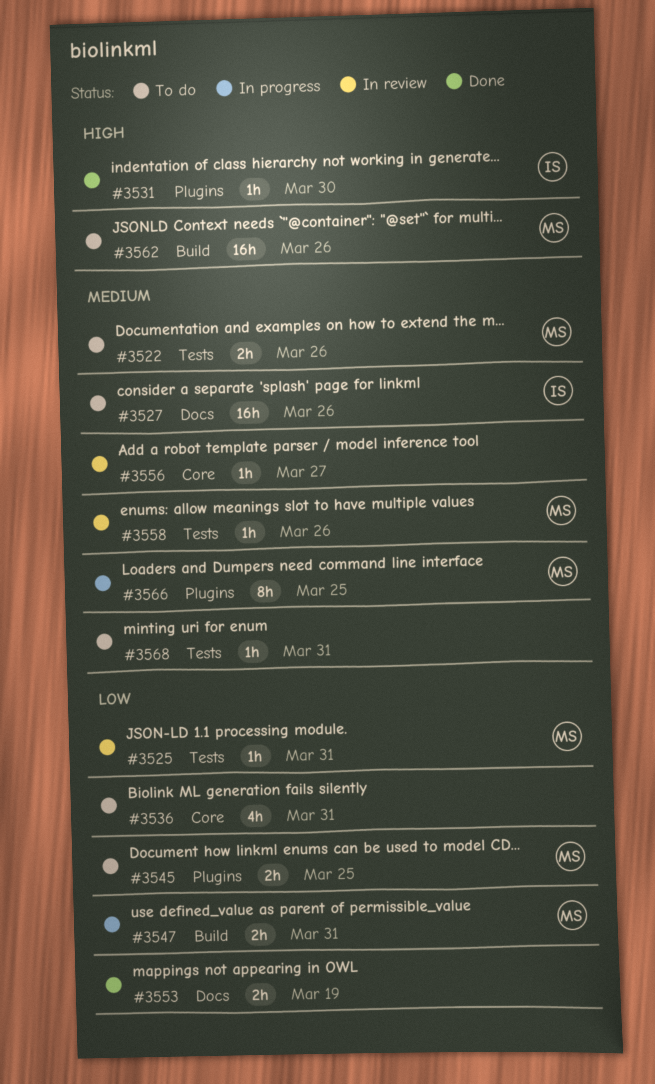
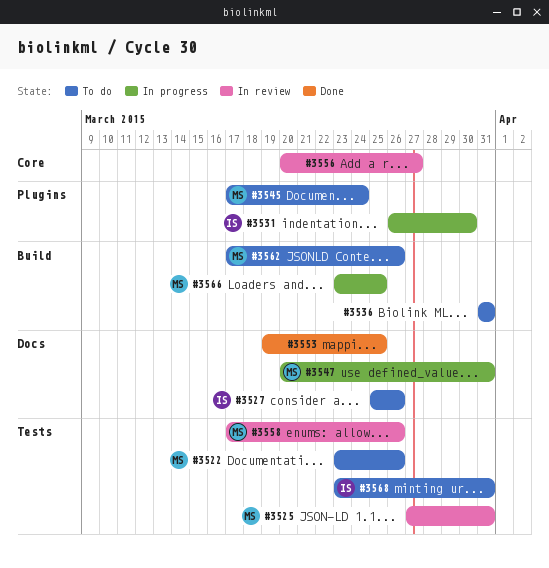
#3531, status: Done -> In progress
#3536, label: Core -> Build
#3545, due: Mar 25 -> Mar 24
#3547, label: Build -> Docs
#3553, due: Mar 19 -> Mar 25
#3566, label: Plugins -> Build
#3568, owner: none -> IS

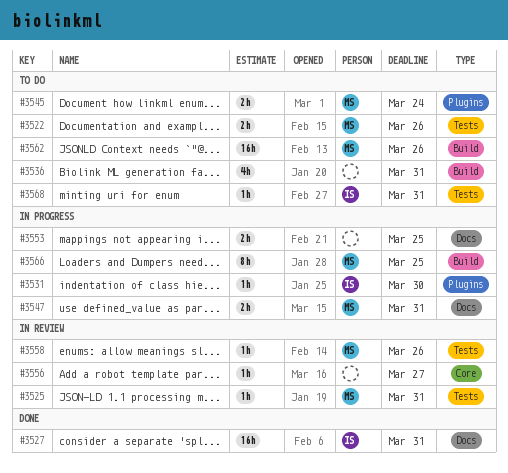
#3527, status: To do -> Done
#3527, due: Mar 26 -> Mar 31
#3553, status: Done -> In progress

